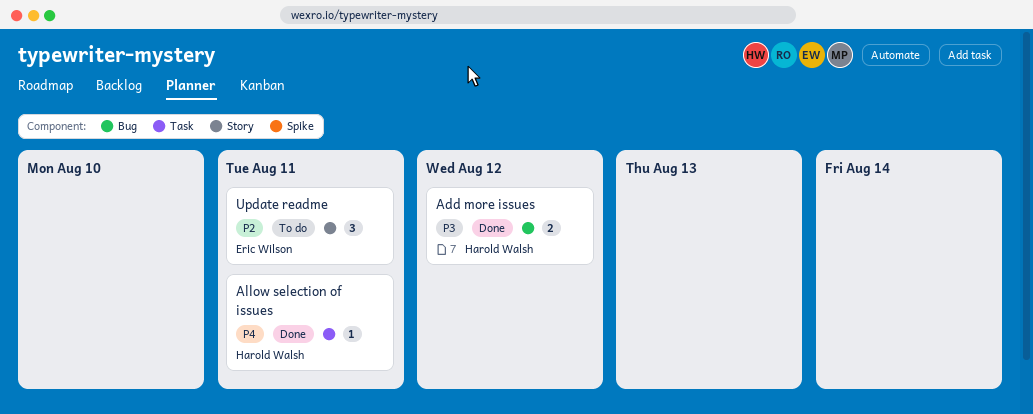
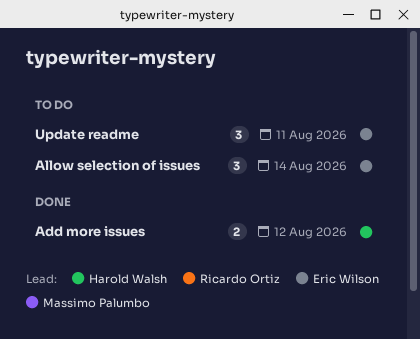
Allow selection of issues, status: Done -> To do
Allow selection of issues, owner: Harold Walsh -> Eric Wilson
Allow selection of issues, estimate: 1 -> 3
Allow selection of issues, due: Aug 11 -> Aug 14

